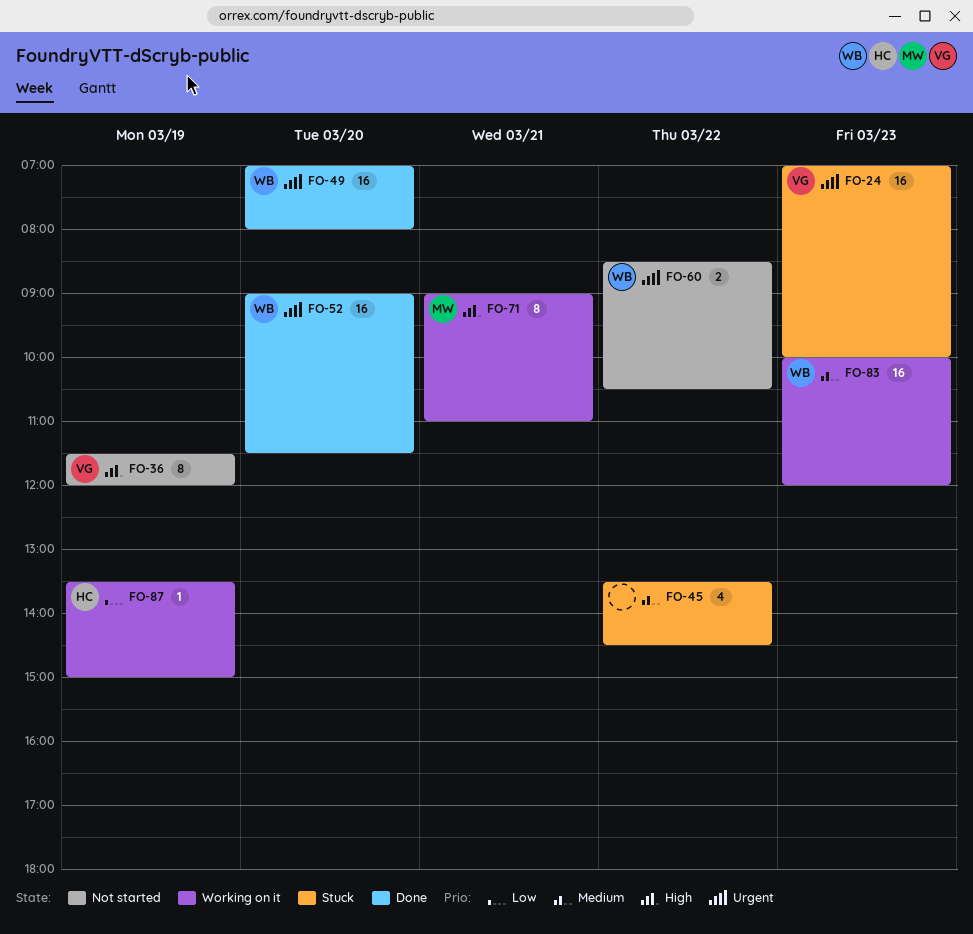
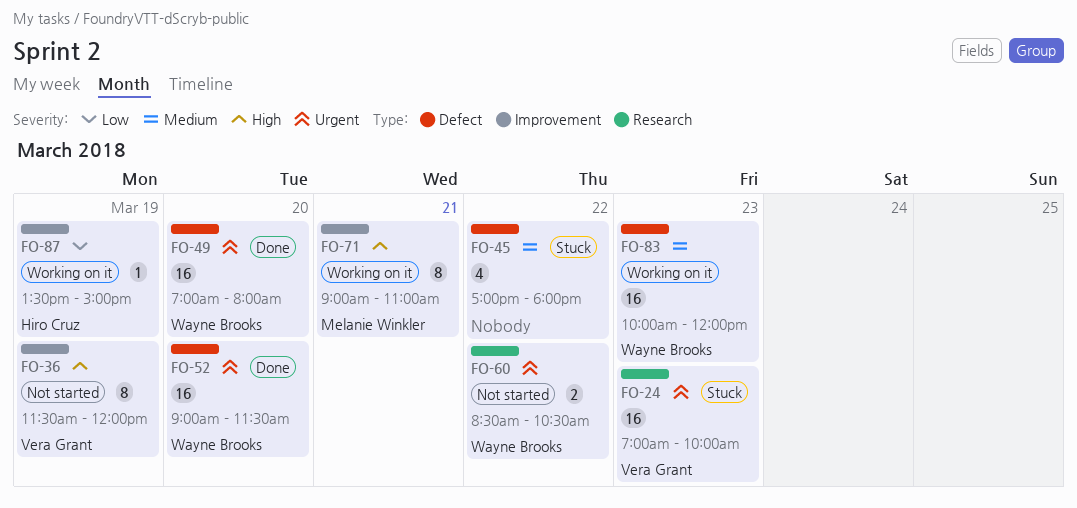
FO-45, begins: 13:30 -> 17:00
FO-45, ends: 14:30 -> 18:00

